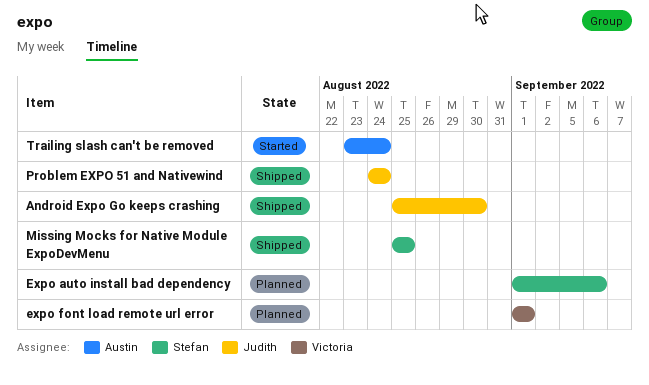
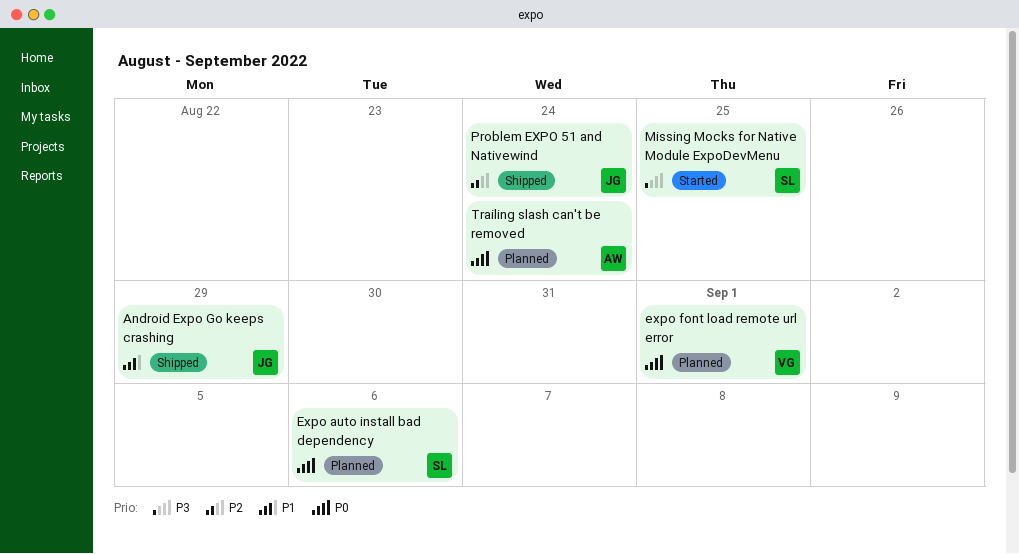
Android Expo Go keeps crashing, due: Aug 30 -> Aug 29
Missing Mocks for Native Module ExpoDevMenu, status: Shipped -> Started
Trailing slash can't be removed, status: Started -> Planned

